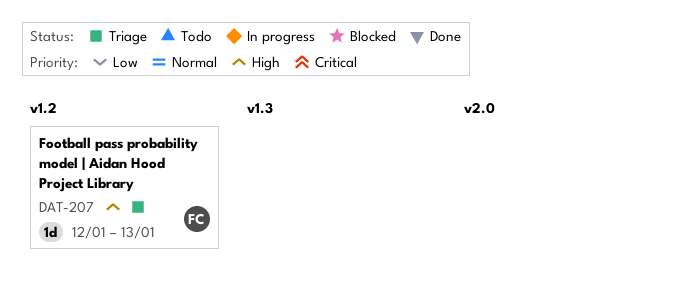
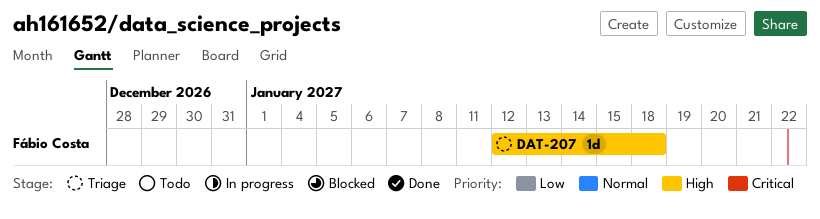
DAT-207, due: Jan 13 -> Jan 18

